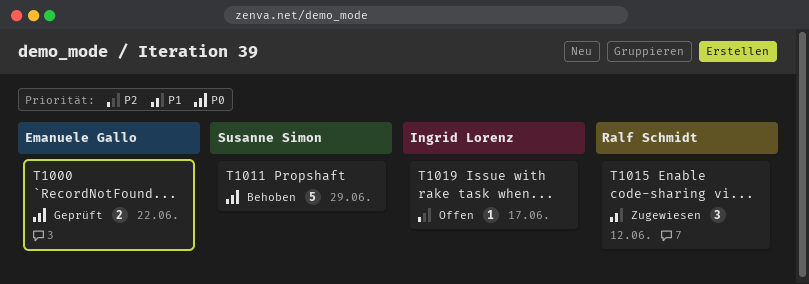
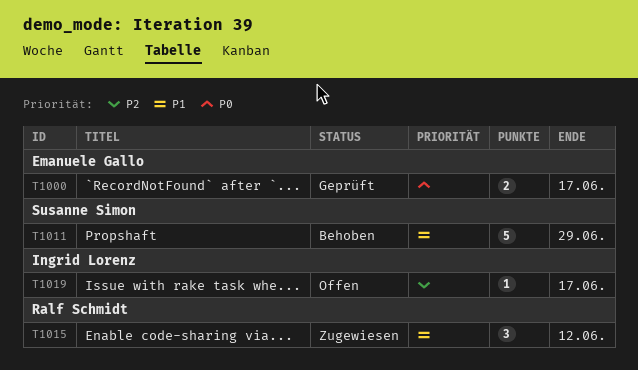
T1000, due: Jun 22 -> Jun 17
T1011, priority: P0 -> P1

